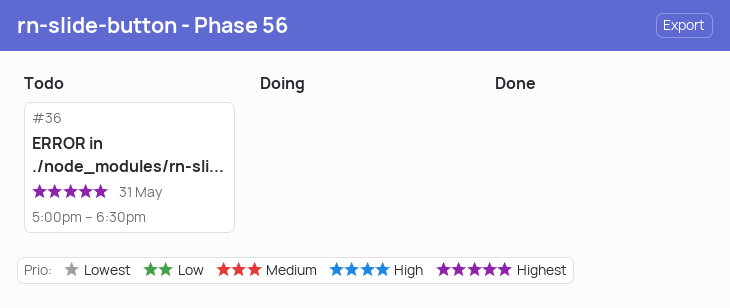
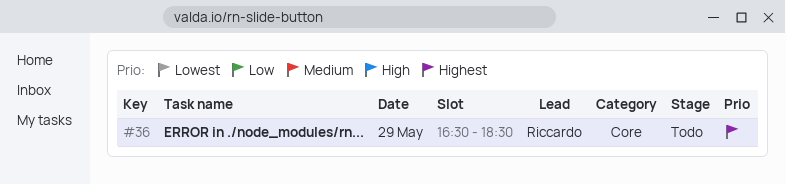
#36, day: May 31 -> May 29
#36, begins: 17:00 -> 16:30

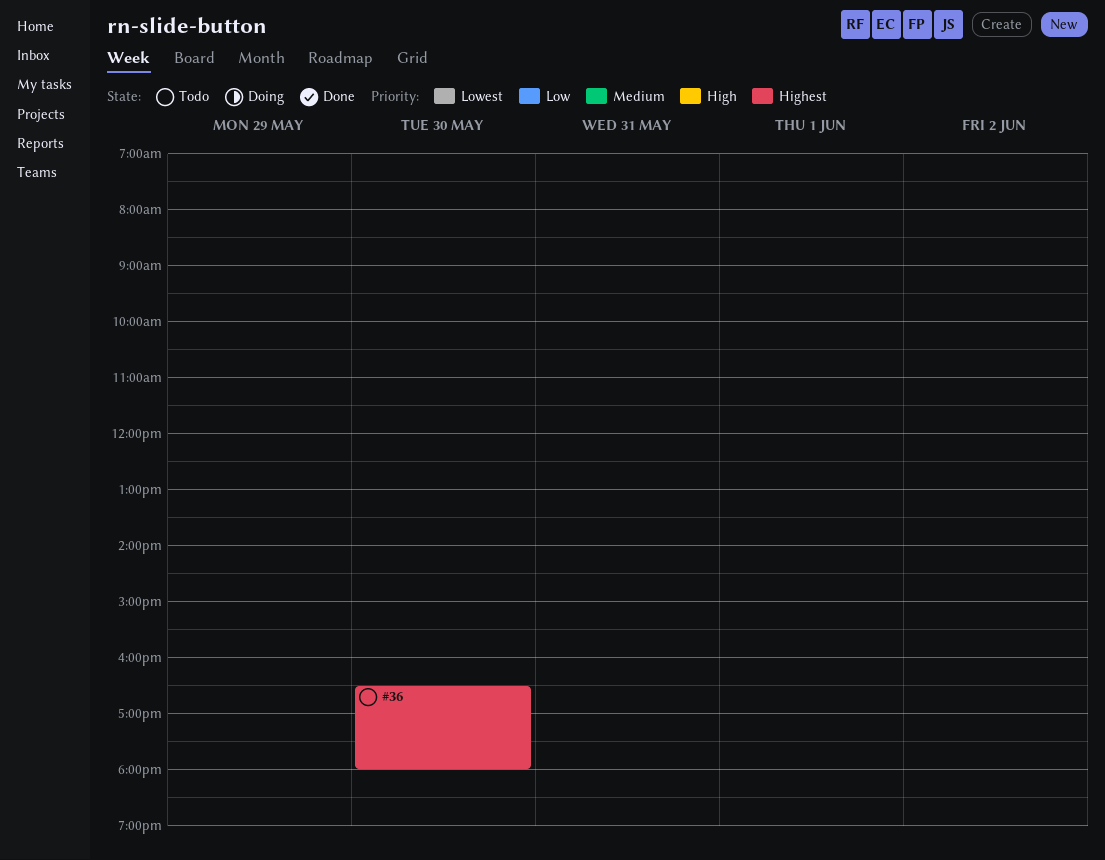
#36, day: May 29 -> May 30
#36, ends: 18:30 -> 18:00

